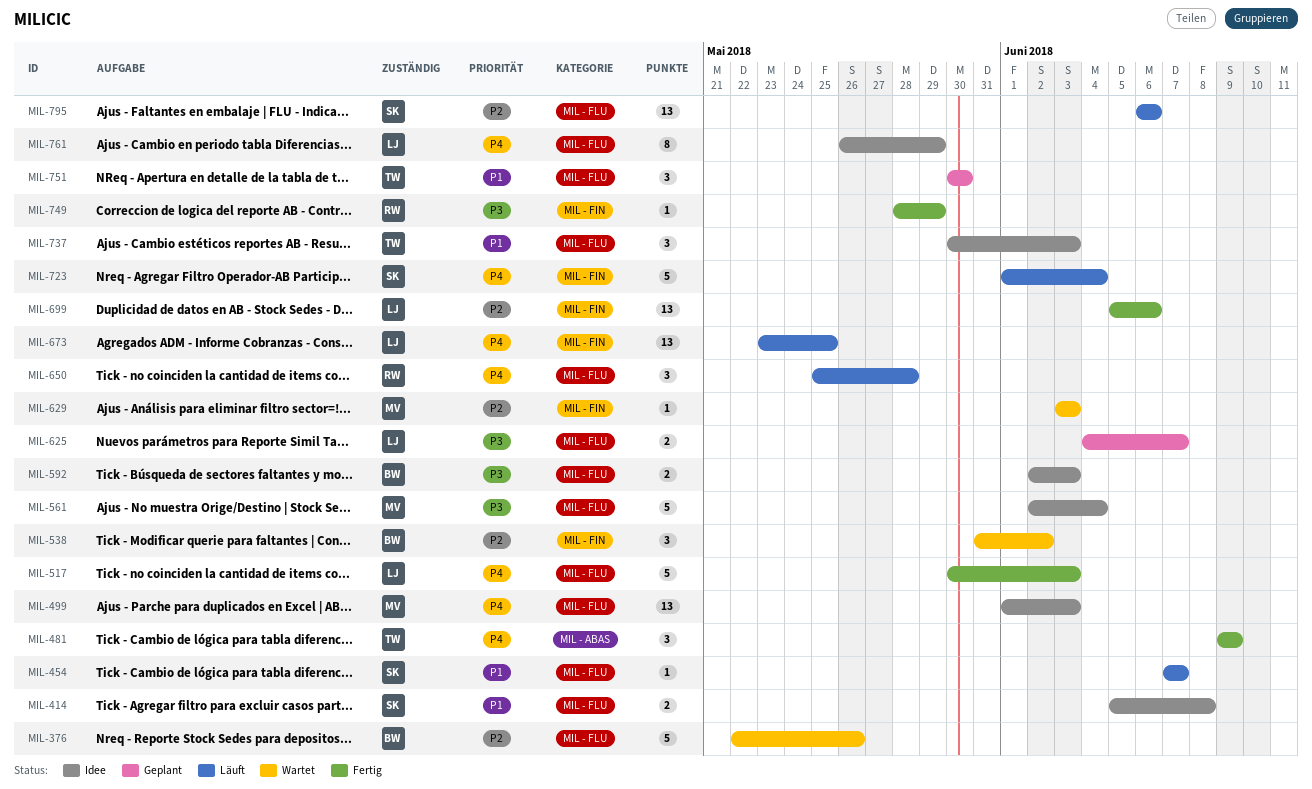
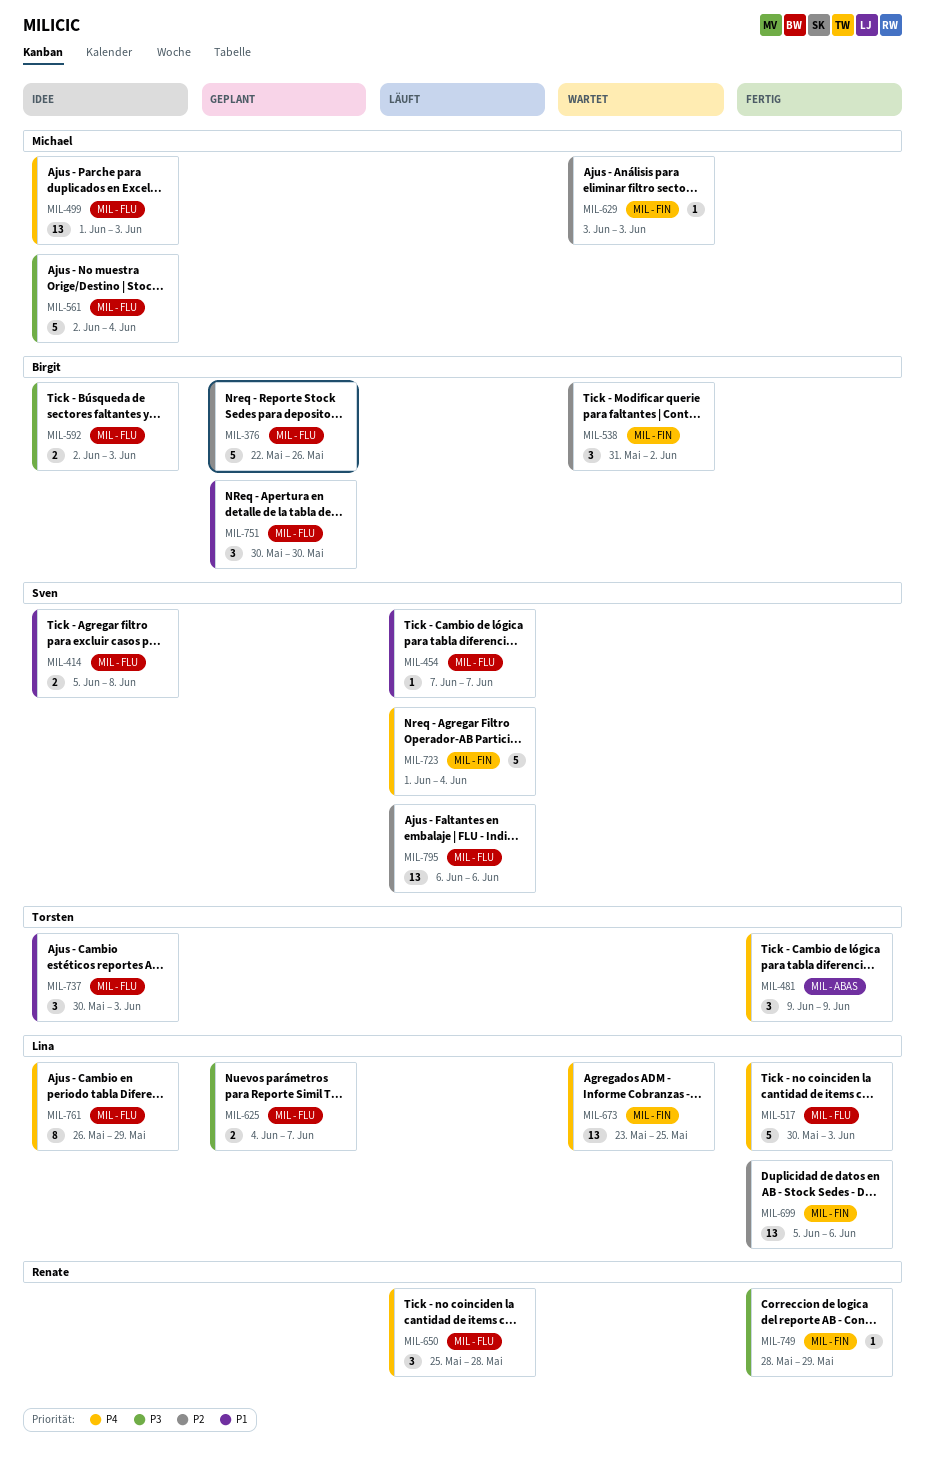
MIL-376, status: Wartet -> Geplant
MIL-673, status: Läuft -> Wartet
MIL-751, owner: Torsten -> Birgit

